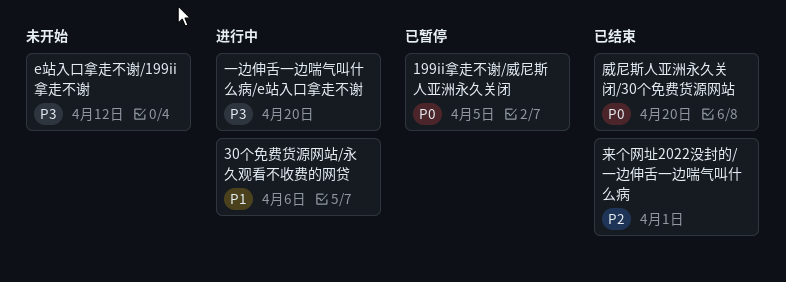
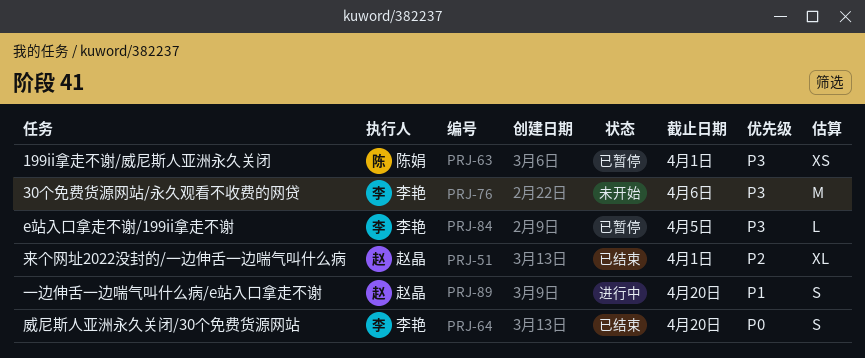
199ii拿走不谢/威尼斯人亚洲永久关闭, priority: P0 -> P3
199ii拿走不谢/威尼斯人亚洲永久关闭, due: Apr 5 -> Apr 1
30个免费货源网站/永久观看不收费的网贷, status: 进行中 -> 未开始
30个免费货源网站/永久观看不收费的网贷, priority: P1 -> P3
e站入口拿走不谢/199ii拿走不谢, status: 未开始 -> 已暂停
e站入口拿走不谢/199ii拿走不谢, due: Apr 12 -> Apr 5
一边伸舌一边喘气叫什么病/e站入口拿走不谢, priority: P3 -> P1

